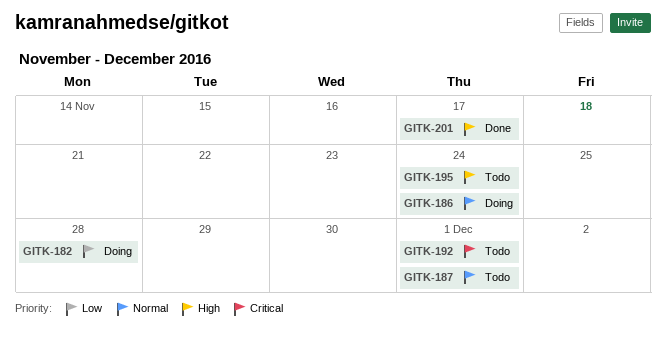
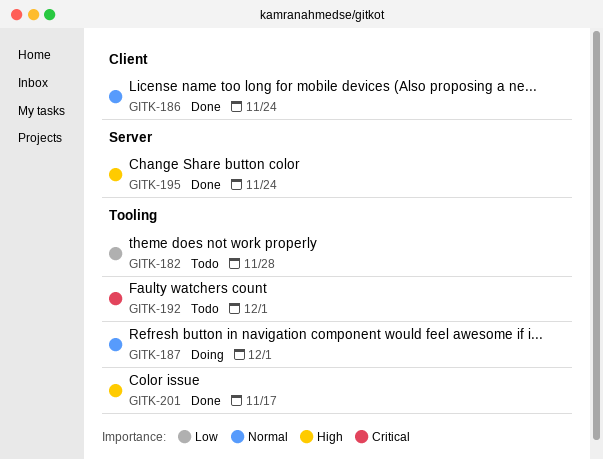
GITK-182, status: Doing -> Todo
GITK-186, status: Doing -> Done
GITK-187, status: Todo -> Doing
GITK-195, status: Todo -> Done

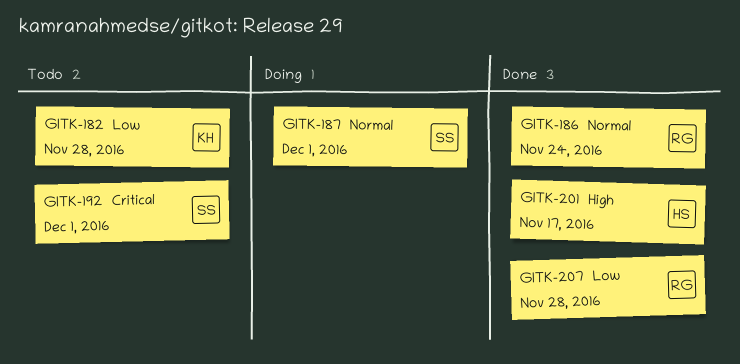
GITK-195: present -> none
GITK-207: none -> present

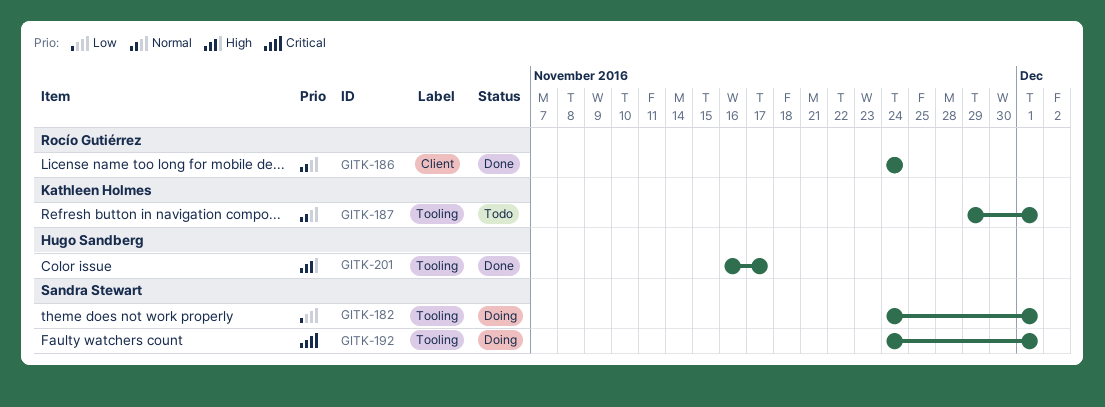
GITK-182, status: Todo -> Doing
GITK-182, owner: Kathleen Holmes -> Sandra Stewart
GITK-182, due: Nov 28 -> Dec 1
GITK-187, status: Doing -> Todo
GITK-187, owner: Sandra Stewart -> Kathleen Holmes
GITK-192, status: Todo -> Doing
GITK-207: present -> none

